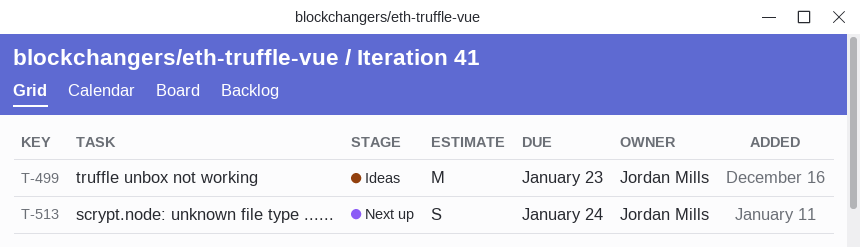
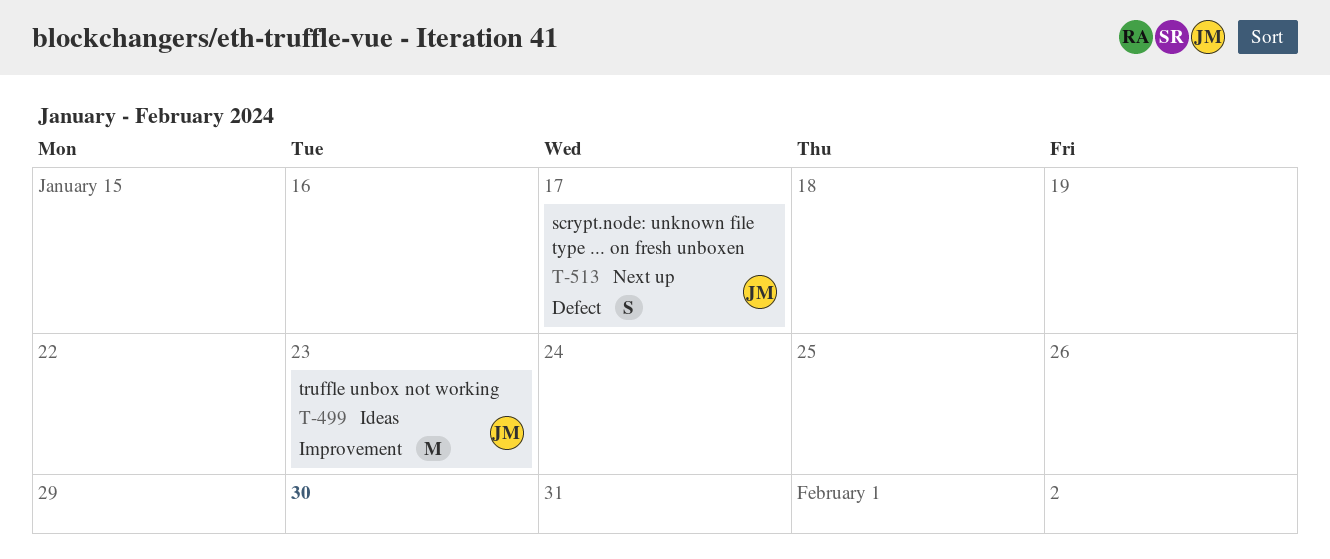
T-513, due: Jan 24 -> Jan 17

